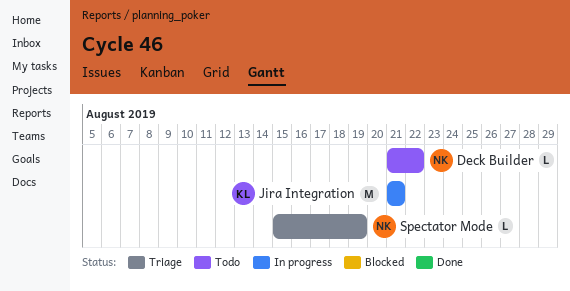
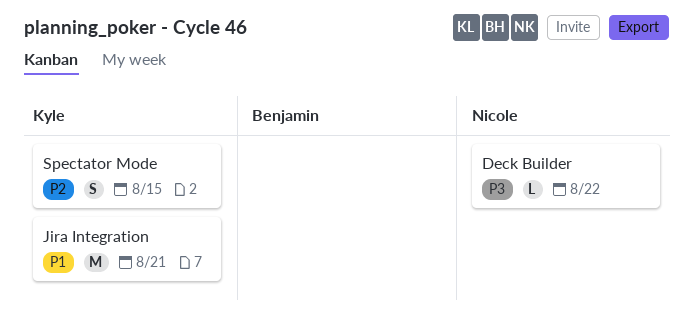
Spectator Mode, owner: Nicole -> Kyle
Spectator Mode, estimate: L -> S
Spectator Mode, due: Aug 19 -> Aug 15

